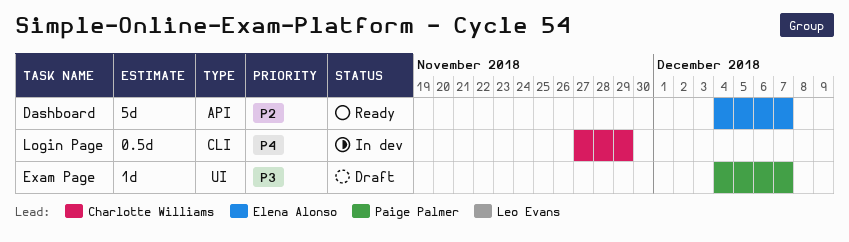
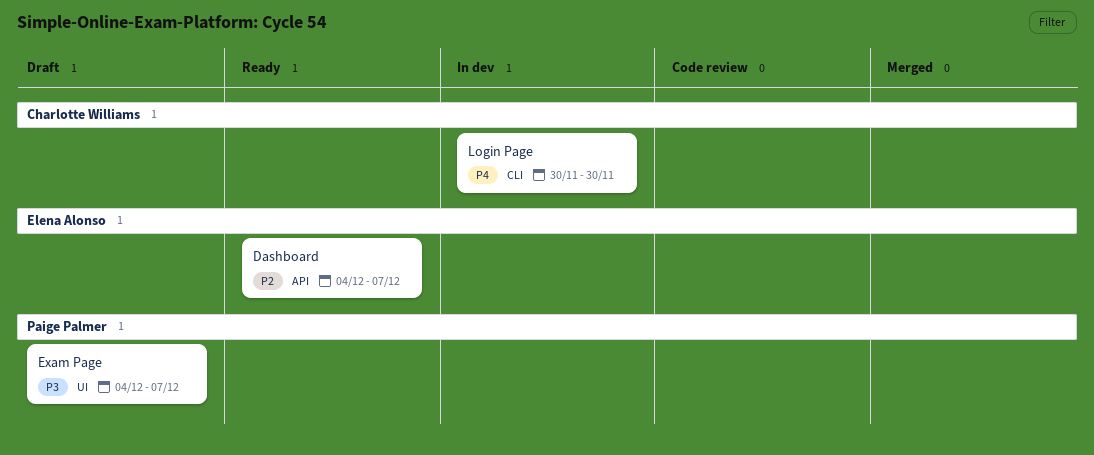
Login Page, start: Nov 27 -> Nov 30
Login Page, due: Nov 29 -> Nov 30

